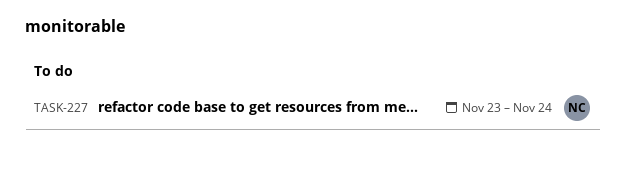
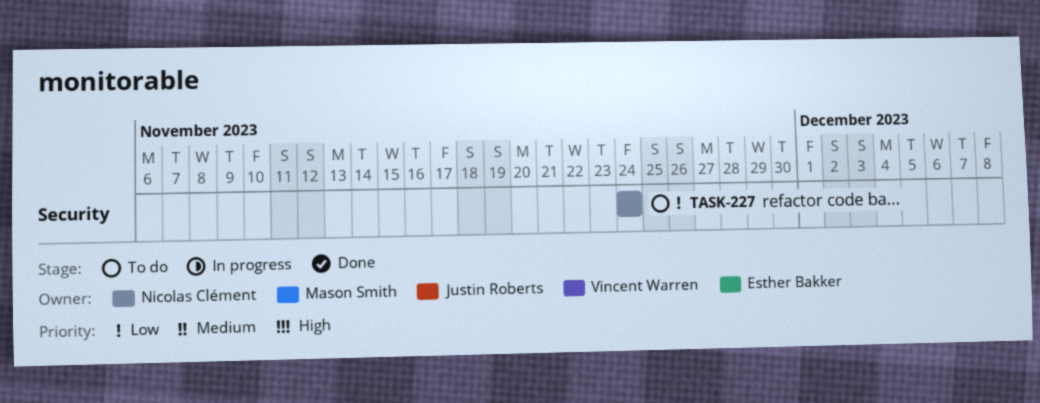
TASK-227, start: Nov 23 -> Nov 24

